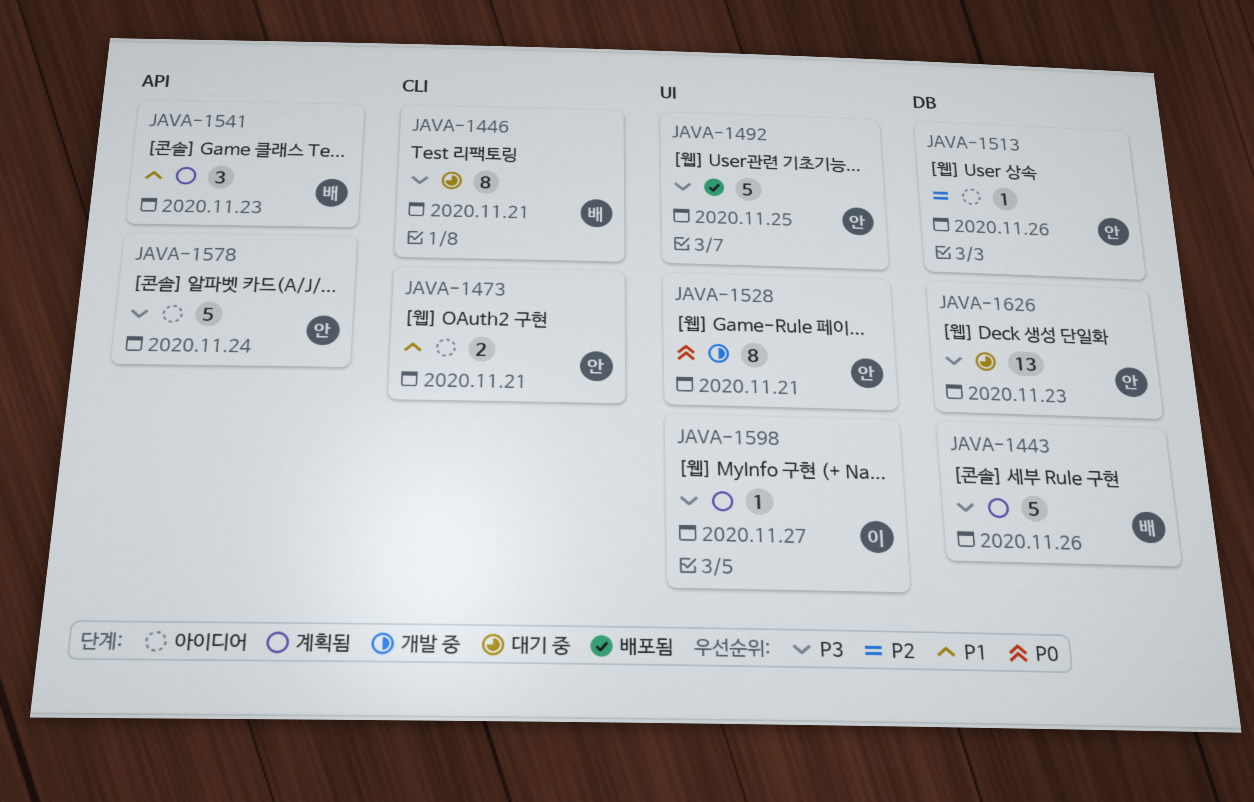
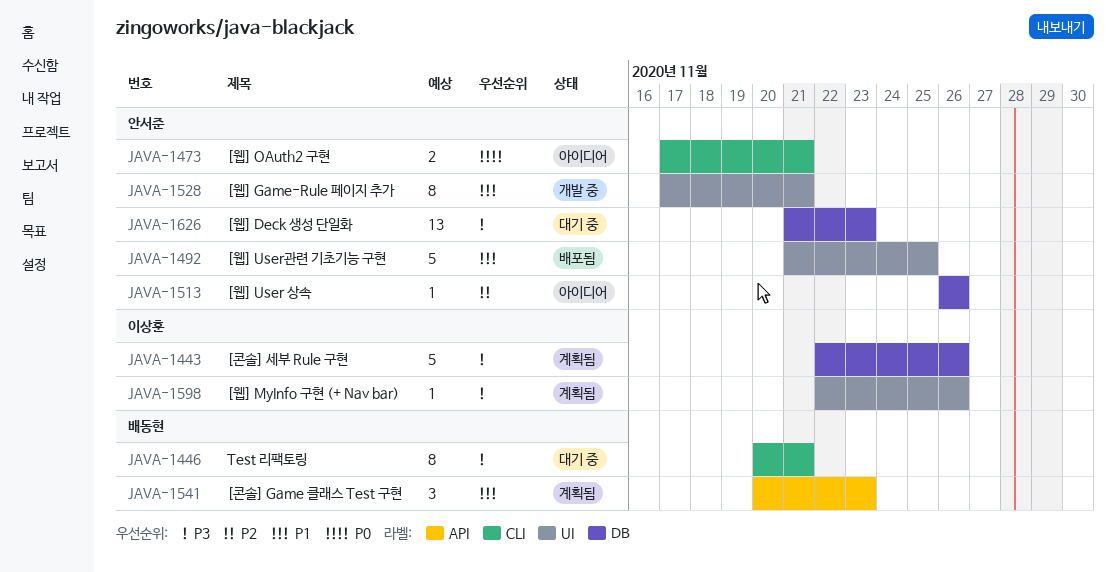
JAVA-1443, owner: 배동현 -> 이상훈
JAVA-1473, priority: P1 -> P0
JAVA-1492, priority: P3 -> P1
JAVA-1528, priority: P0 -> P1
JAVA-1578: present -> none
JAVA-1598, due: Nov 27 -> Nov 26

